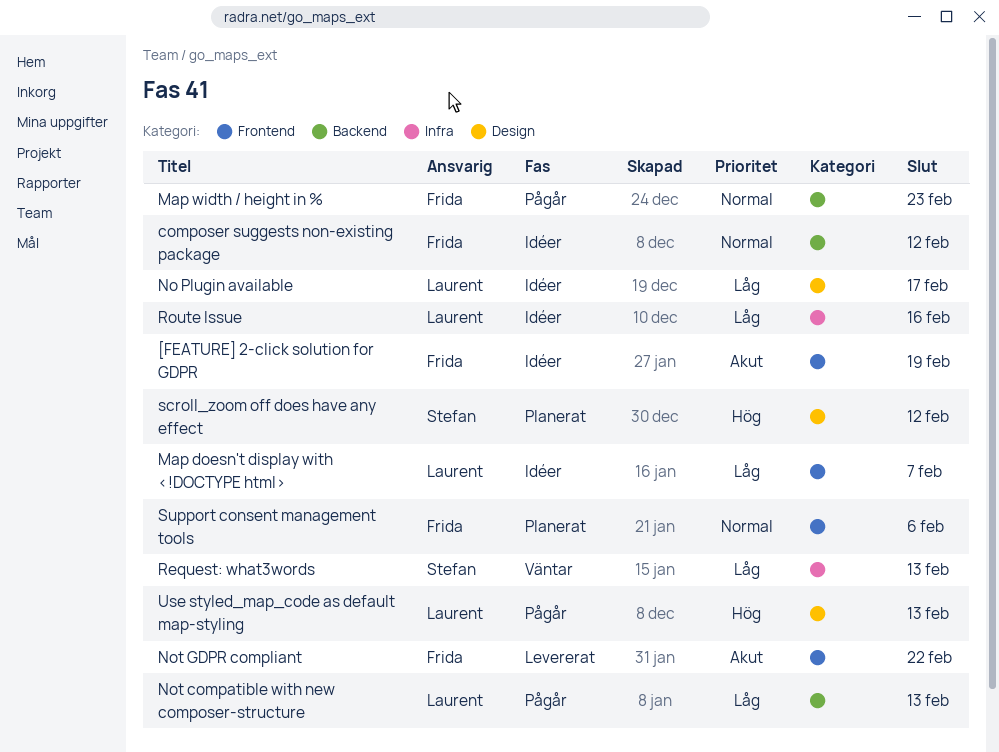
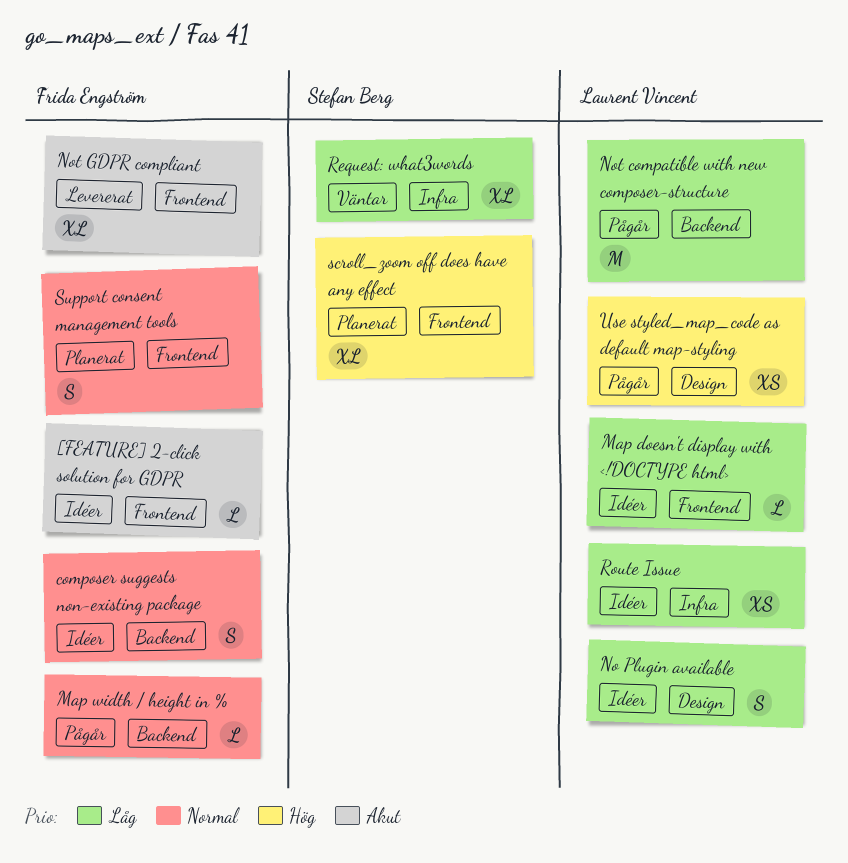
scroll_zoom off does have any effect, label: Design -> Frontend

